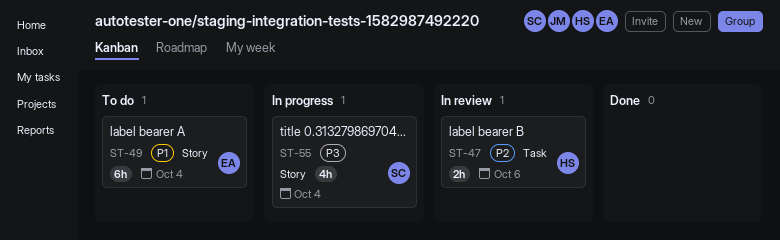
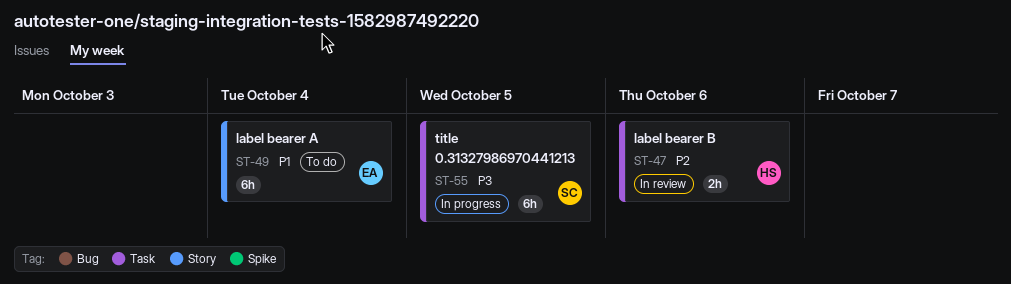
ST-55, label: Story -> Task
ST-55, estimate: 4h -> 6h
ST-55, due: Oct 4 -> Oct 5

